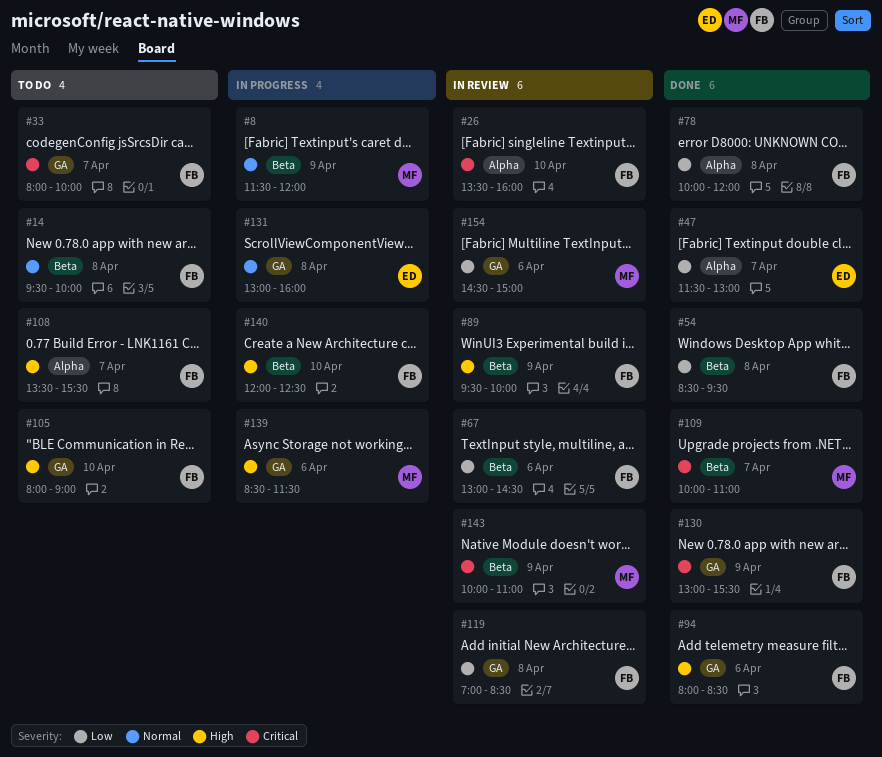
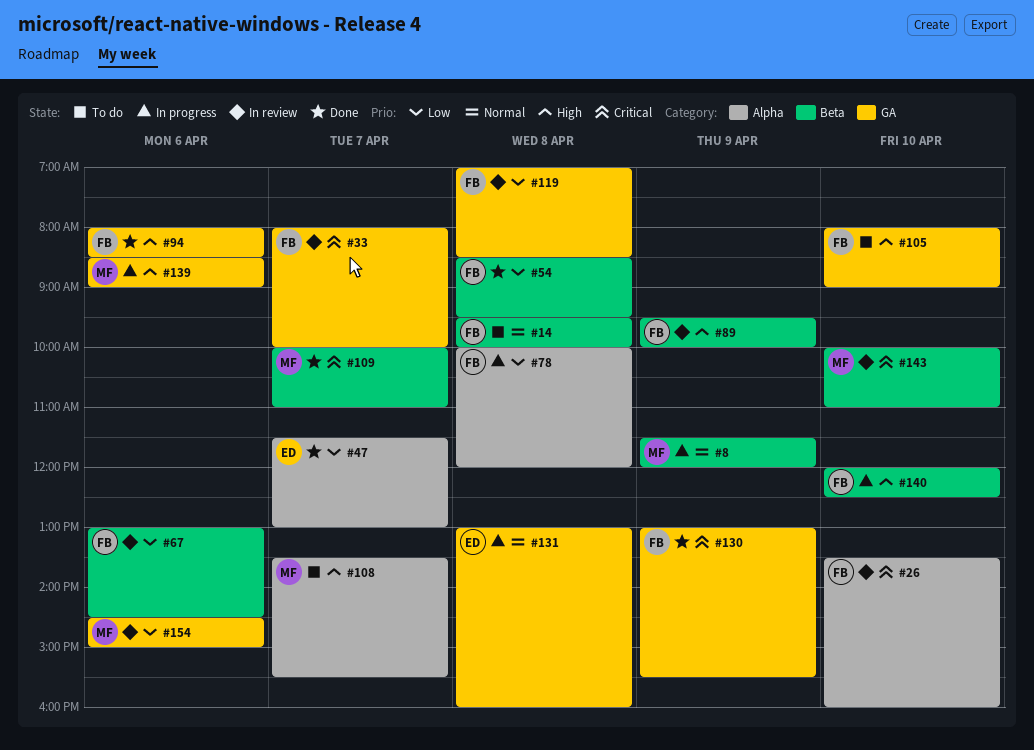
#33, status: To do -> In review
#78, status: Done -> In progress
#108, owner: FB -> MF
#139, ends: 11:30 -> 09:00
#143, day: Apr 9 -> Apr 10

